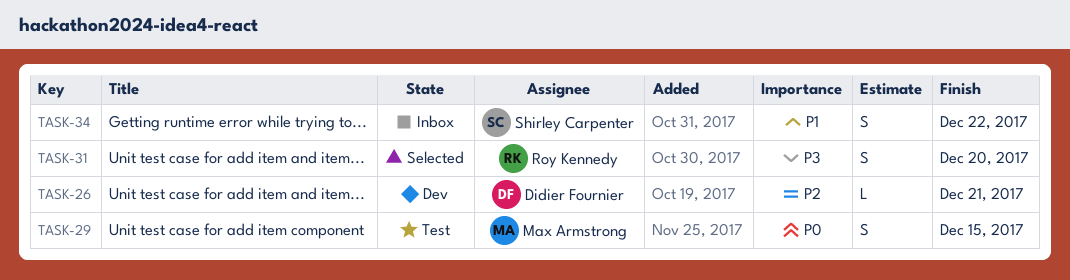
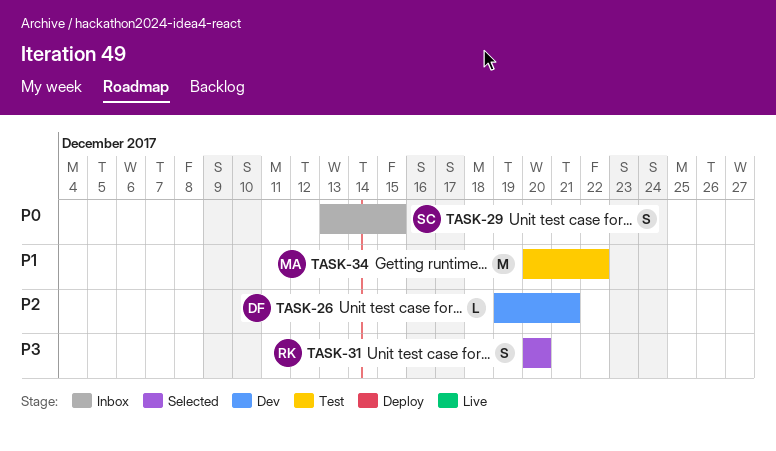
TASK-29, status: Test -> Inbox
TASK-29, owner: Max Armstrong -> Shirley Carpenter
TASK-34, status: Inbox -> Test
TASK-34, owner: Shirley Carpenter -> Max Armstrong
TASK-34, estimate: S -> M

